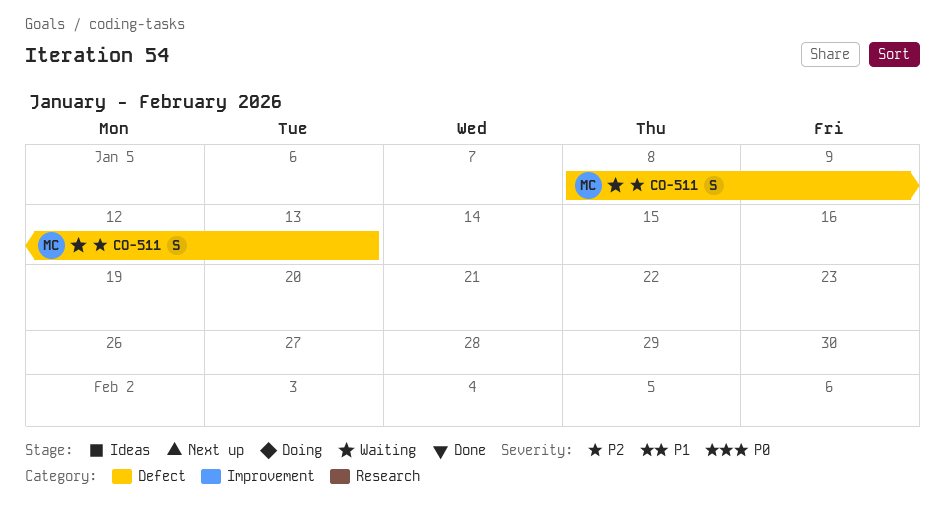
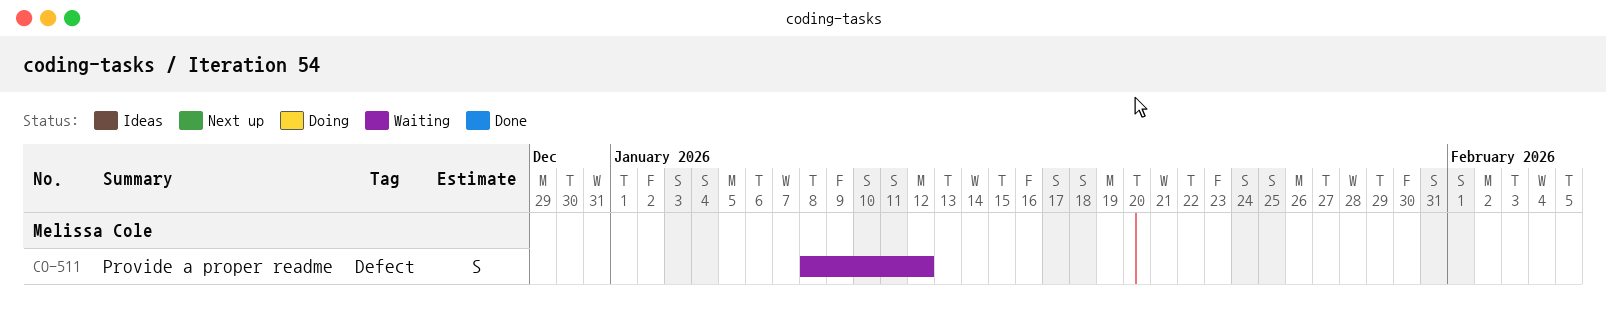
CO-511, due: Jan 13 -> Jan 12

